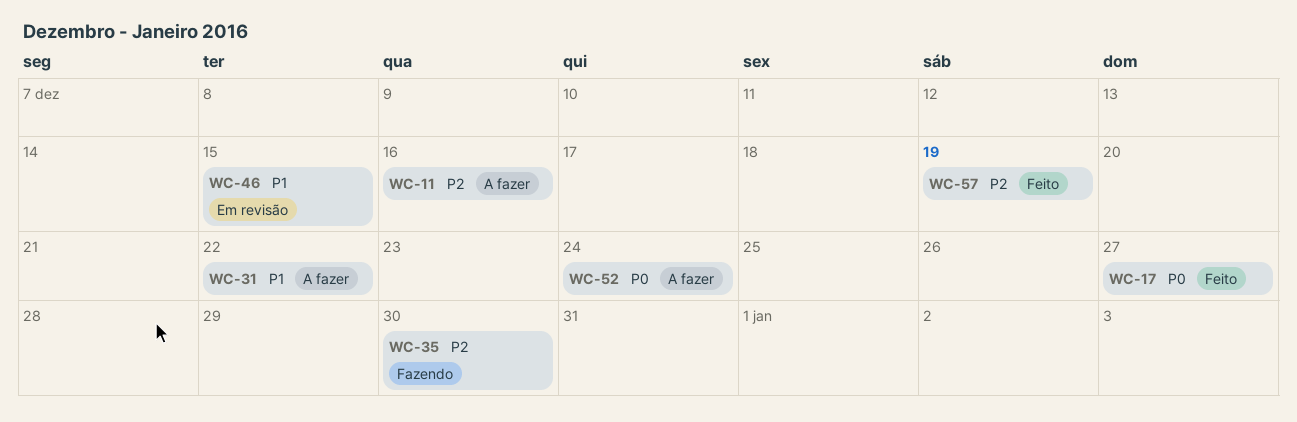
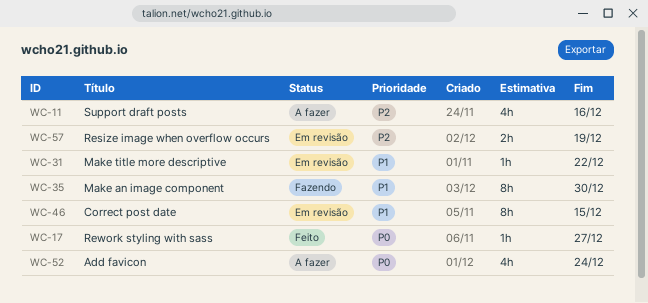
WC-31, status: A fazer -> Em revisão
WC-35, priority: P2 -> P1
WC-57, status: Feito -> Em revisão

